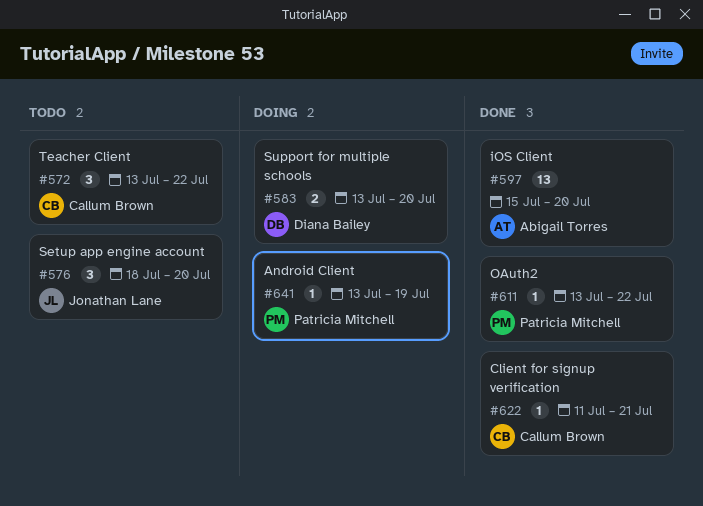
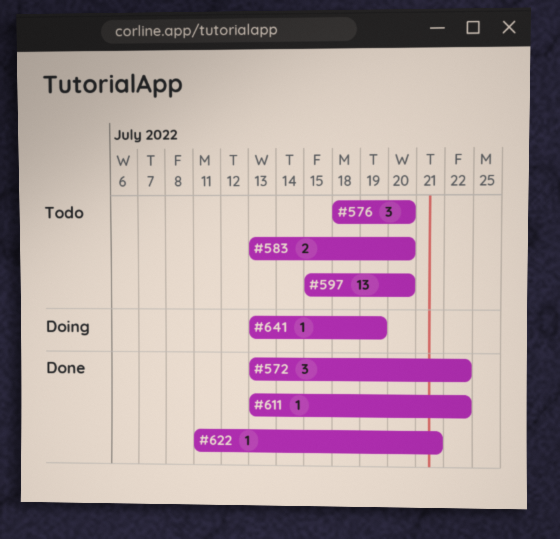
#572, status: Todo -> Done
#583, status: Doing -> Todo
#597, status: Done -> Todo

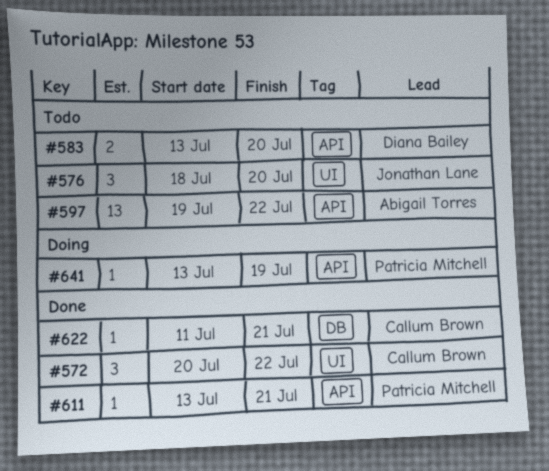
#572, start: Jul 13 -> Jul 20
#597, start: Jul 15 -> Jul 19
#597, due: Jul 20 -> Jul 22
#611, due: Jul 22 -> Jul 21

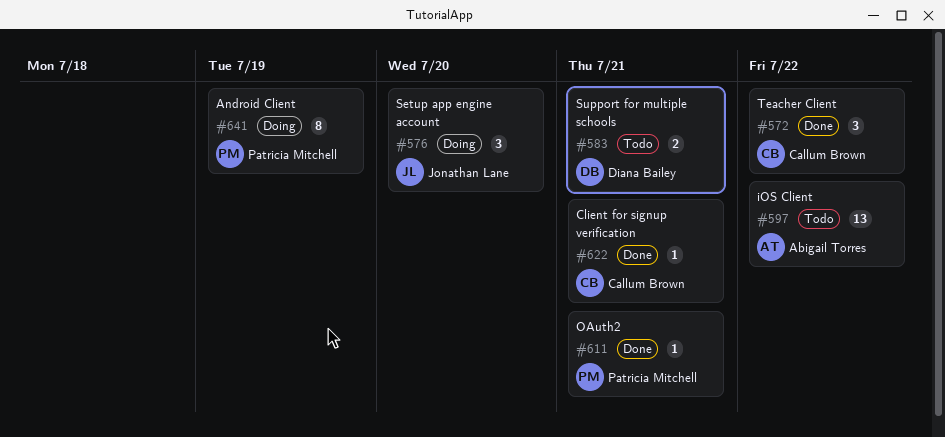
#576, status: Todo -> Doing
#583, due: Jul 20 -> Jul 21
#641, estimate: 1 -> 8

